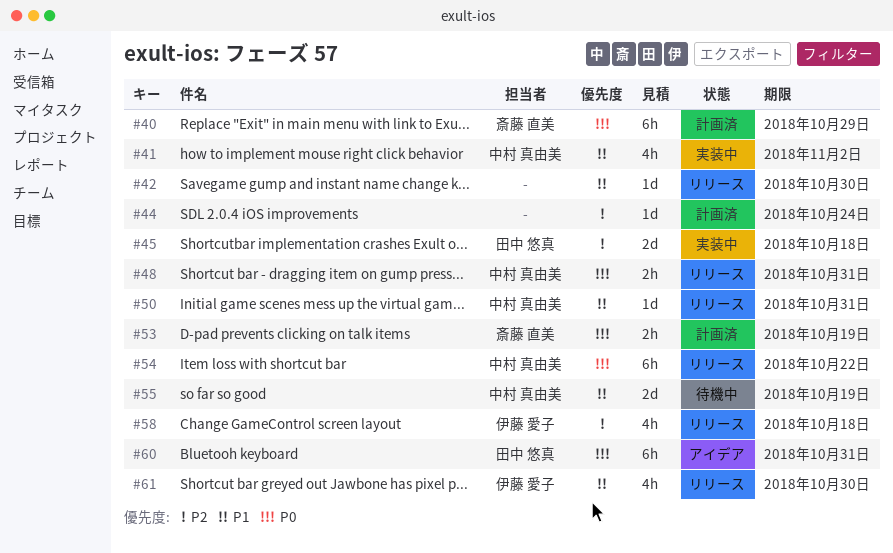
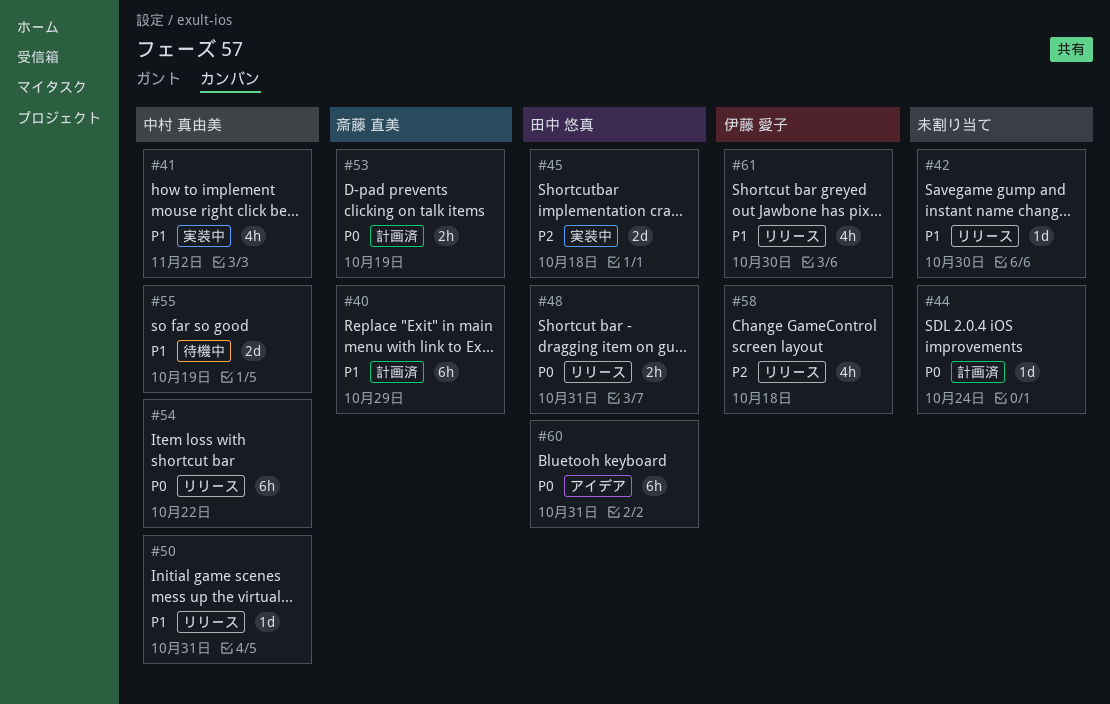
#40, priority: P0 -> P1
#44, priority: P2 -> P0
#48, owner: 中村 真由美 -> 田中 悠真

